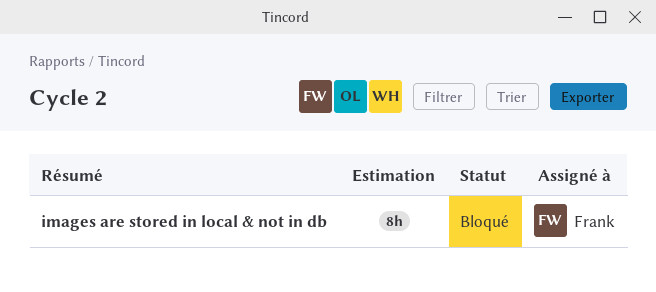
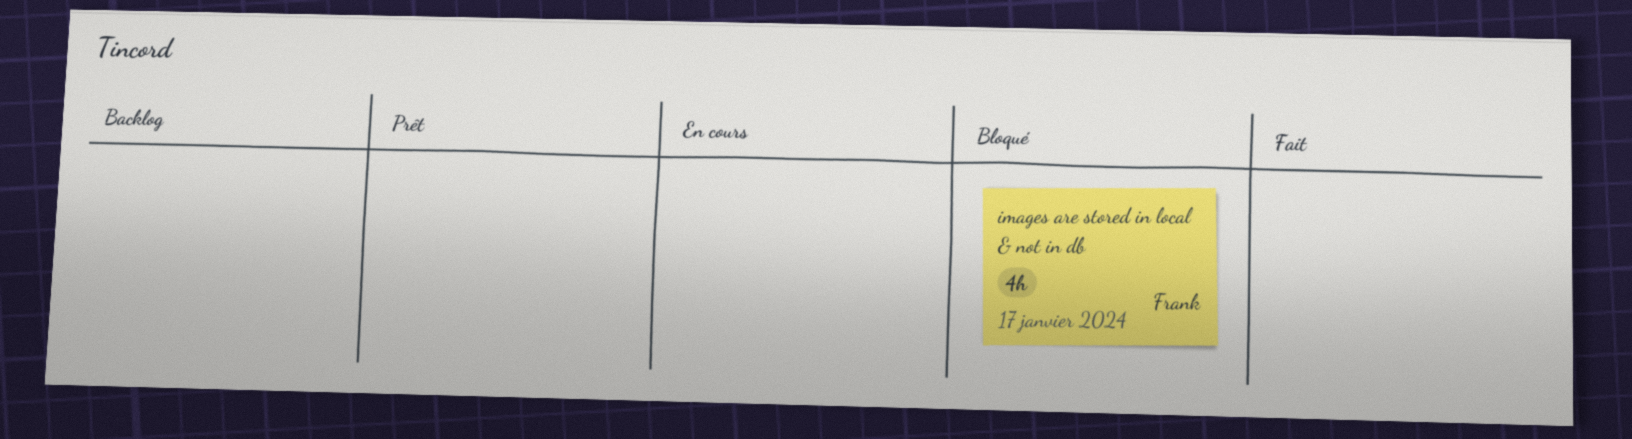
images are stored in local & not in db, estimate: 8h -> 4h

